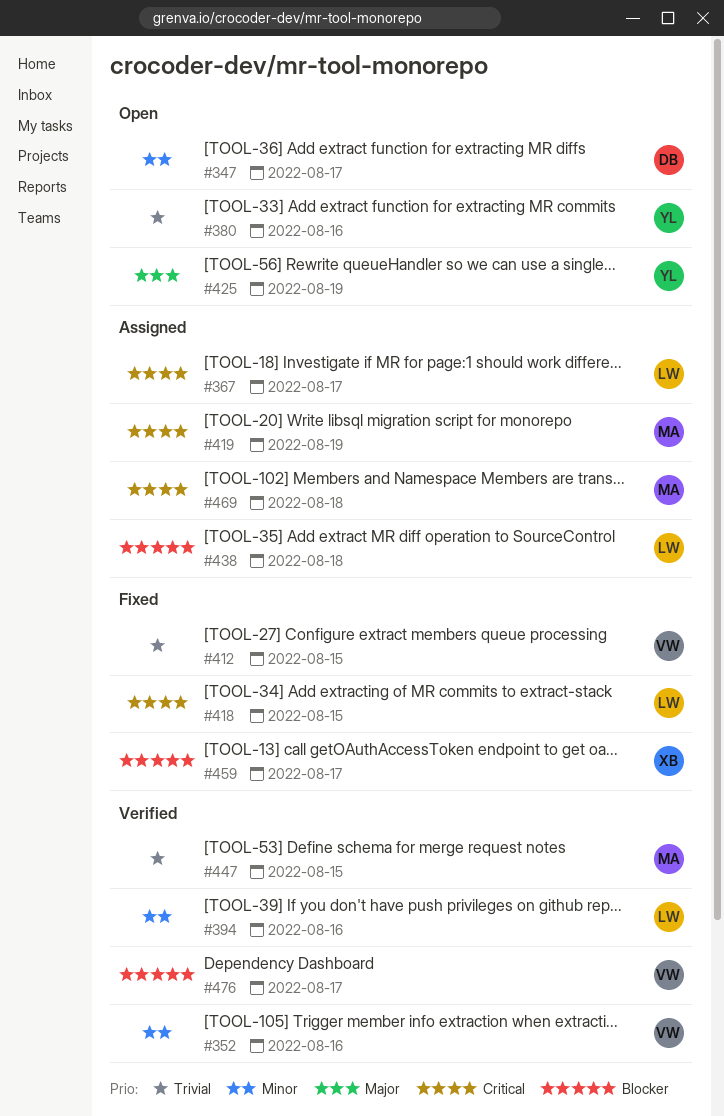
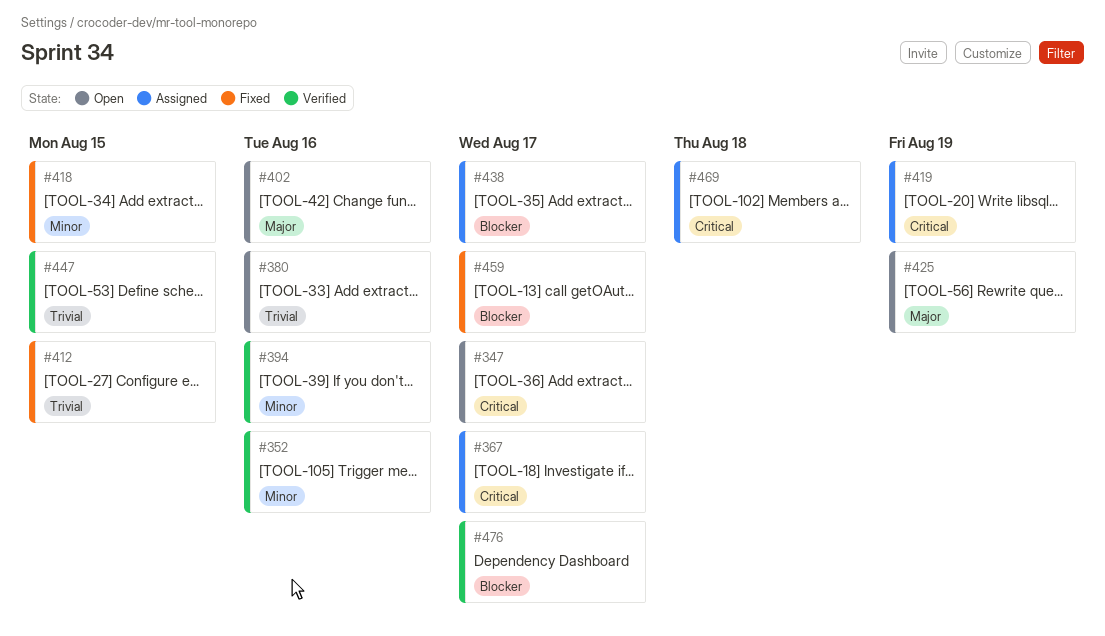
#347, priority: Minor -> Critical
#402: none -> present
#418, priority: Critical -> Minor
#438, due: Aug 18 -> Aug 17

